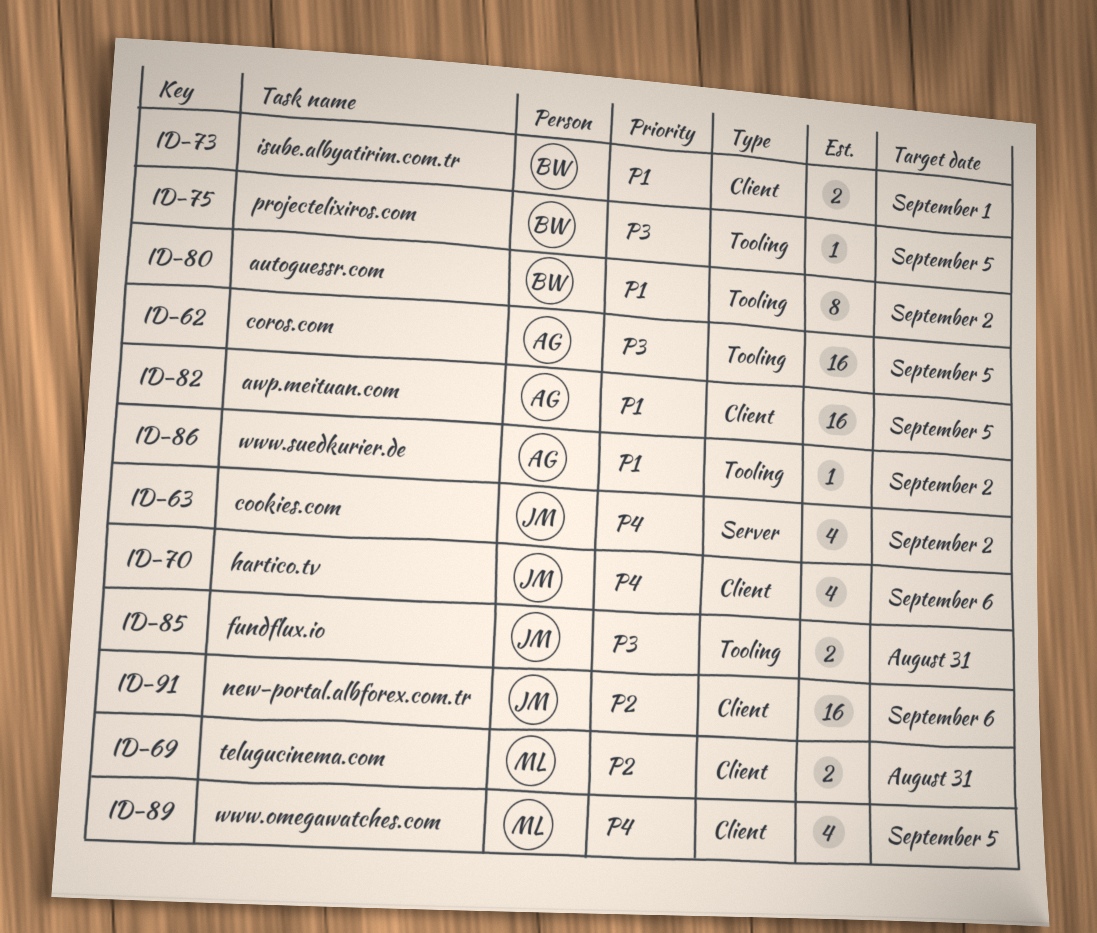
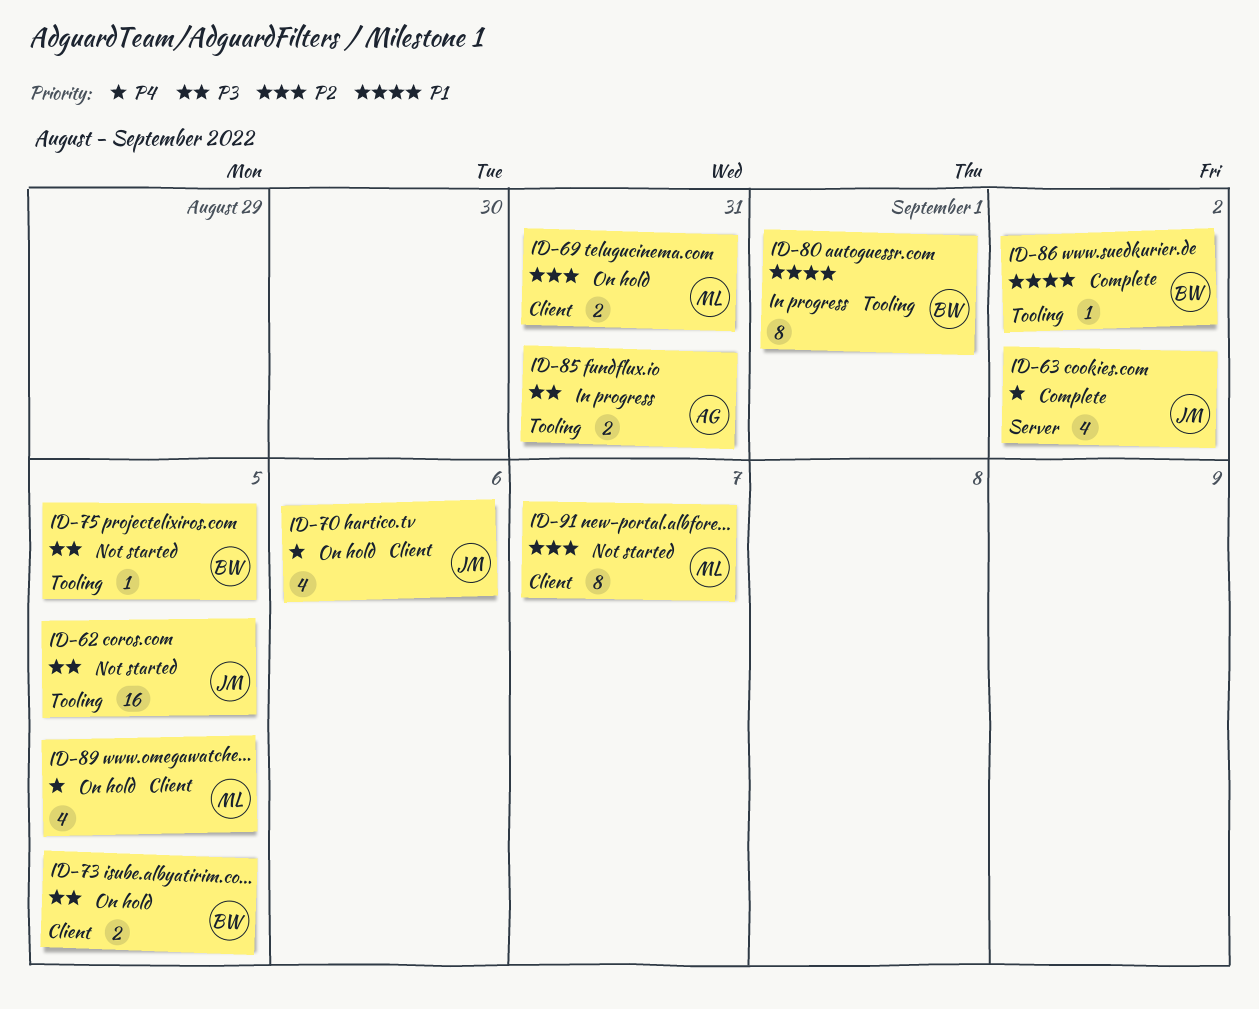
ID-62, owner: AG -> JM
ID-73, priority: P1 -> P3
ID-73, due: Sep 1 -> Sep 5
ID-80, due: Sep 2 -> Sep 1
ID-82: present -> none
ID-85, owner: JM -> AG
ID-86, owner: AG -> BW
ID-91, owner: JM -> ML
ID-91, estimate: 16 -> 8
ID-91, due: Sep 6 -> Sep 7

